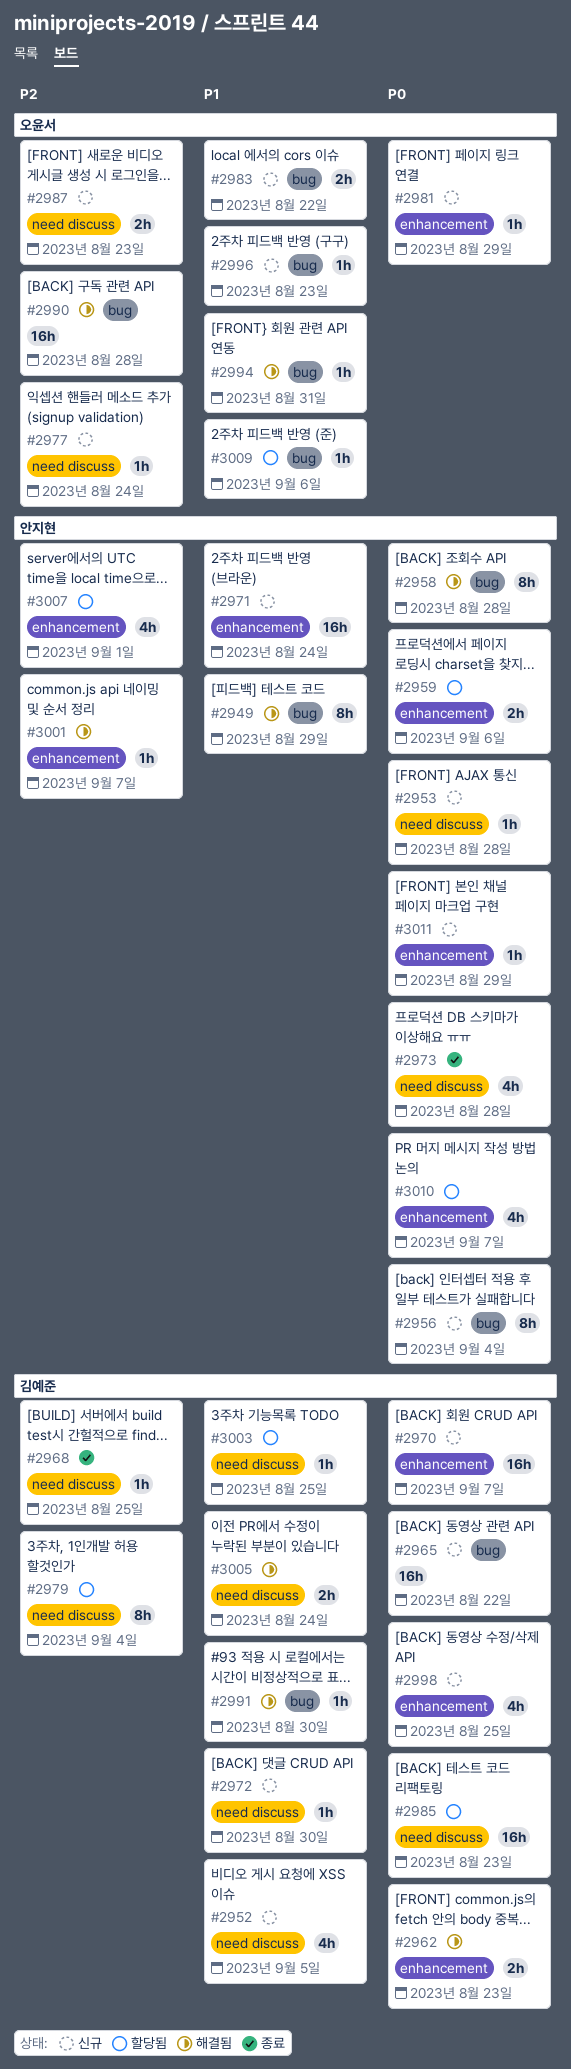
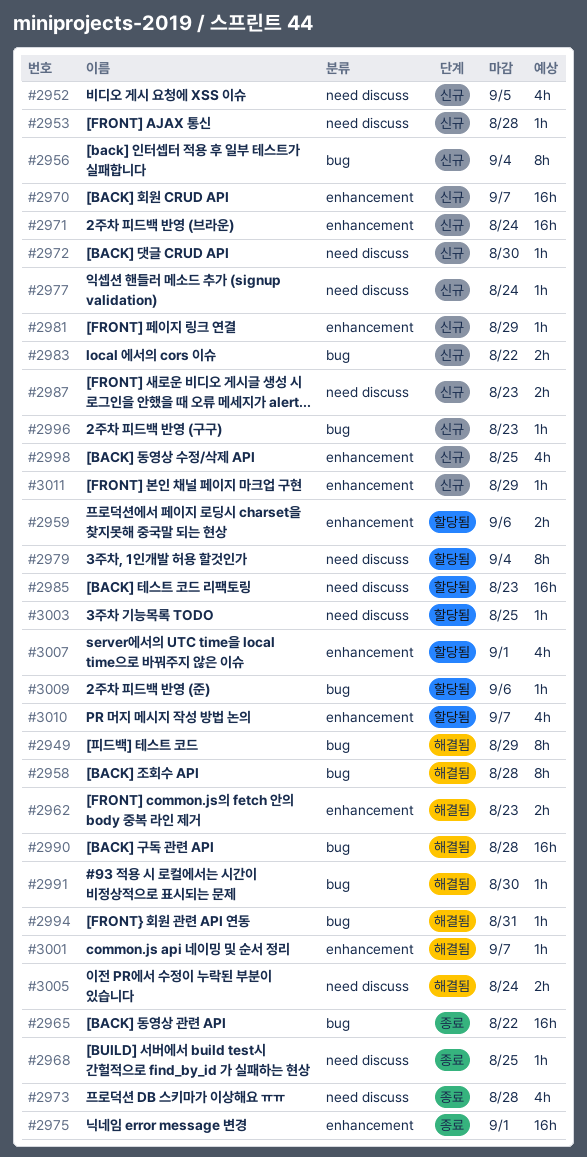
#2965, status: 신규 -> 종료
#2975: none -> present

